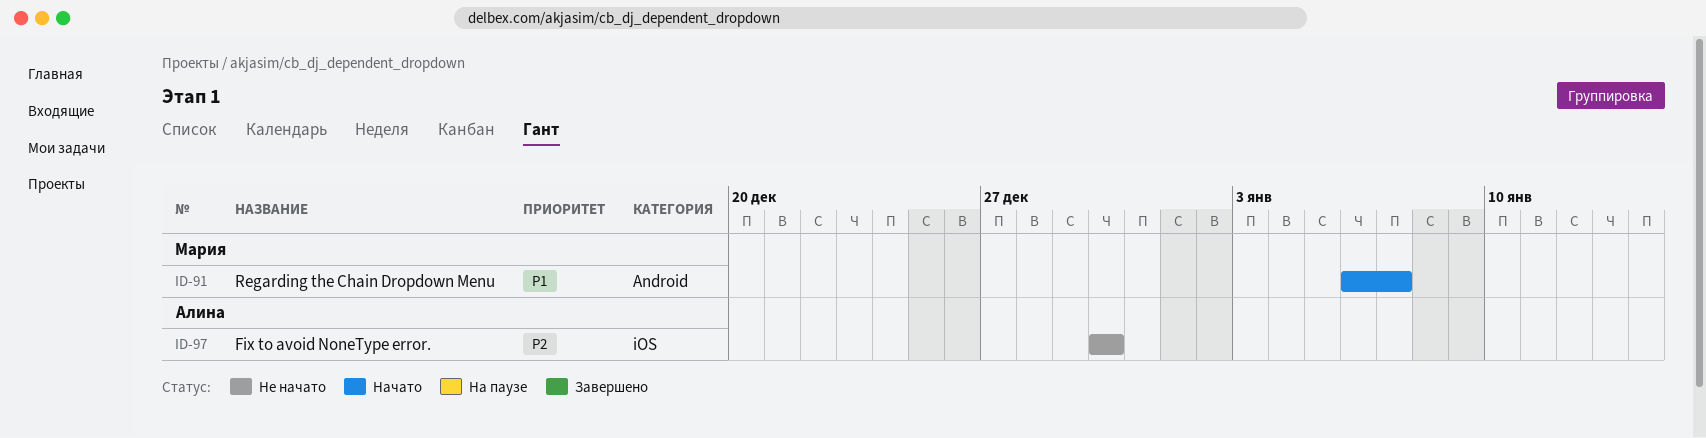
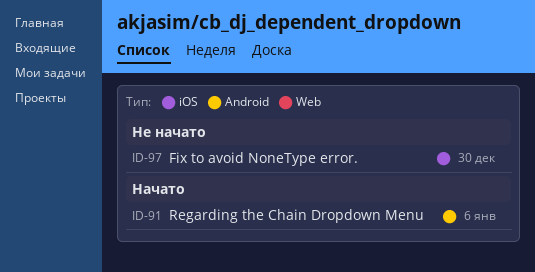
ID-91, due: Jan 7 -> Jan 6

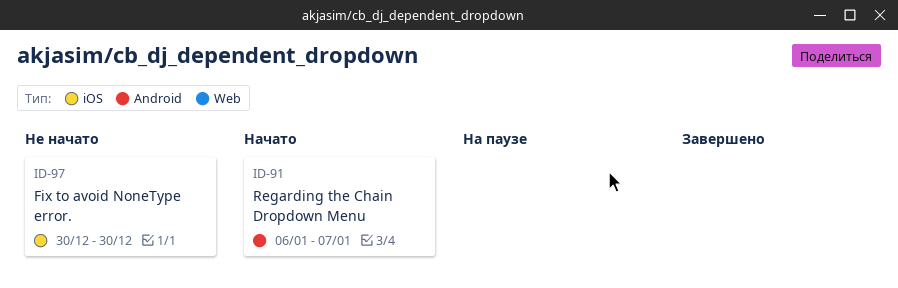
ID-91, due: Jan 6 -> Jan 7

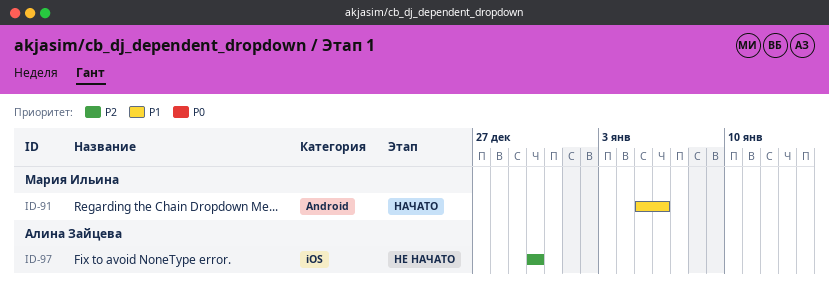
ID-91, start: Jan 6 -> Jan 5
ID-91, due: Jan 7 -> Jan 6

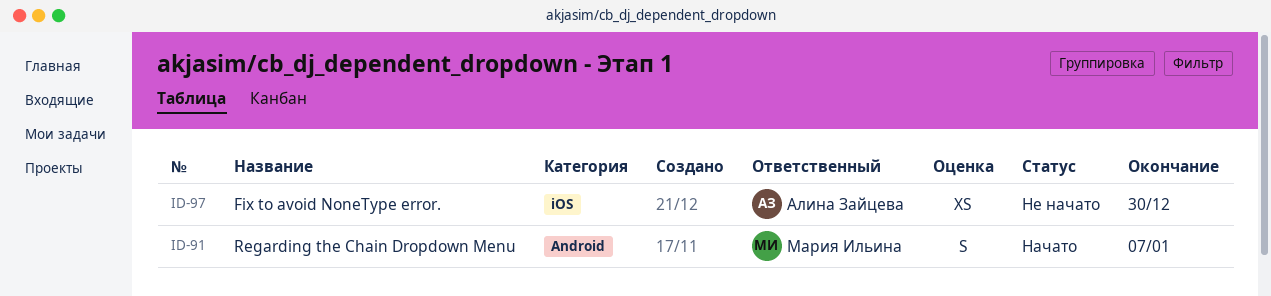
ID-91, due: Jan 6 -> Jan 7

